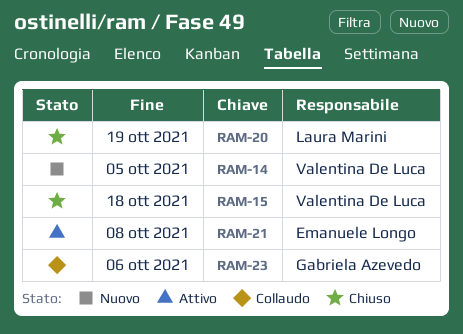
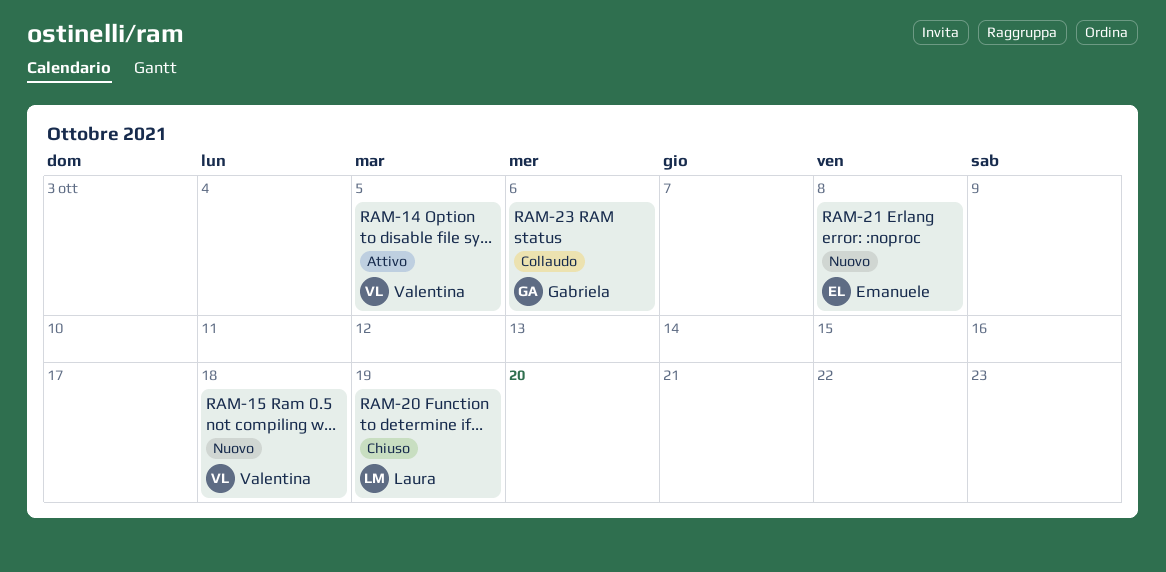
RAM-14, status: Nuovo -> Attivo
RAM-15, status: Chiuso -> Nuovo
RAM-21, status: Attivo -> Nuovo

